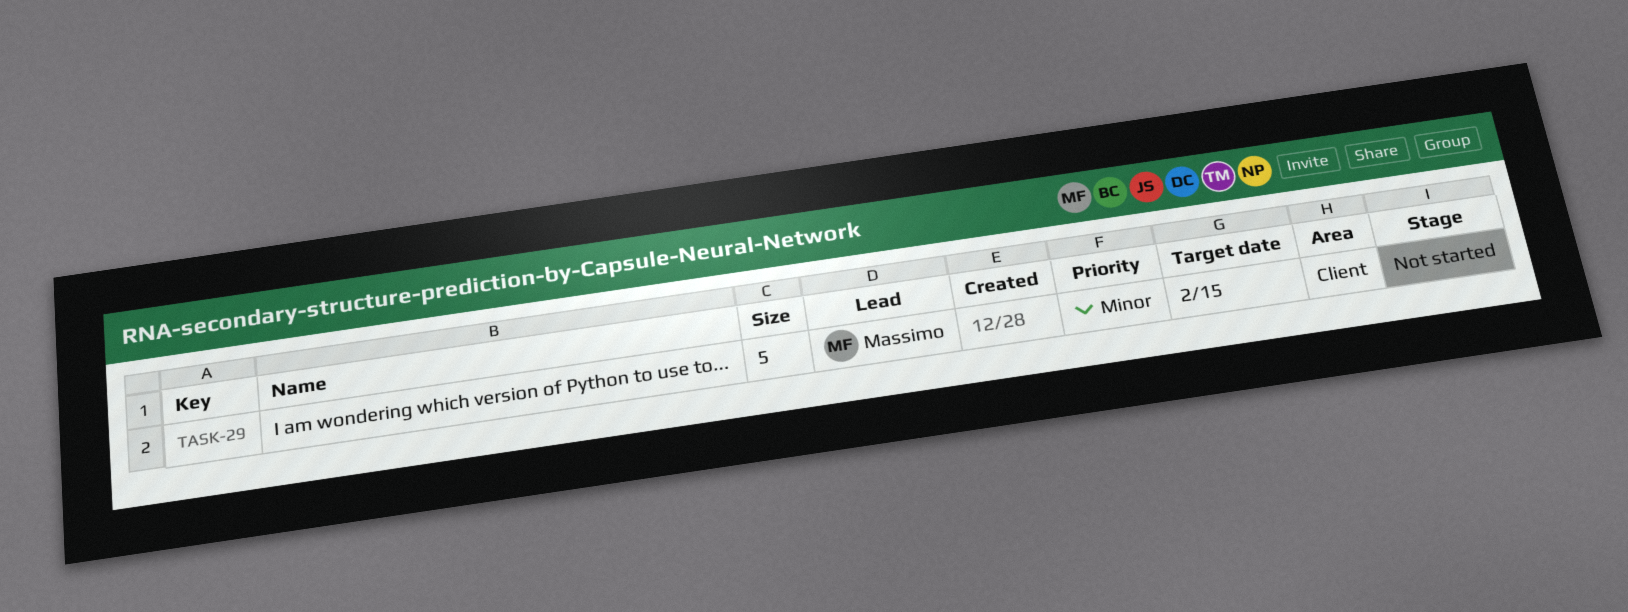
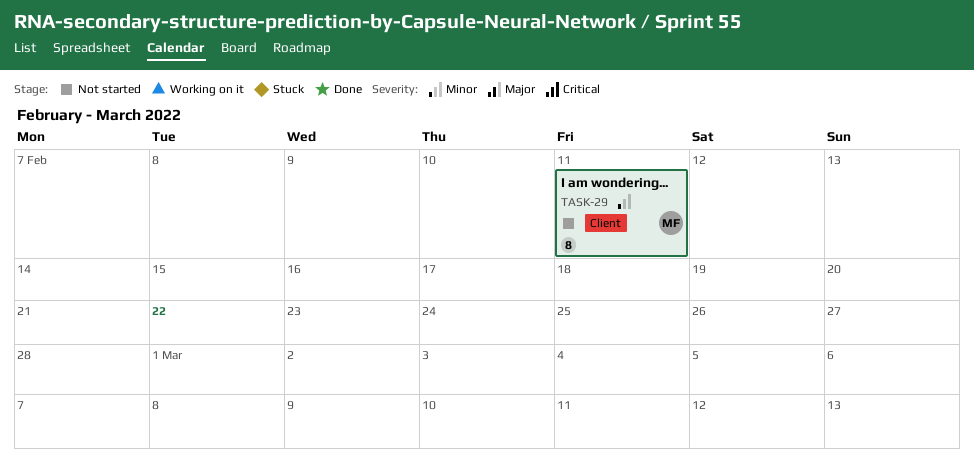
TASK-29, estimate: 5 -> 8
TASK-29, due: Feb 15 -> Feb 11

